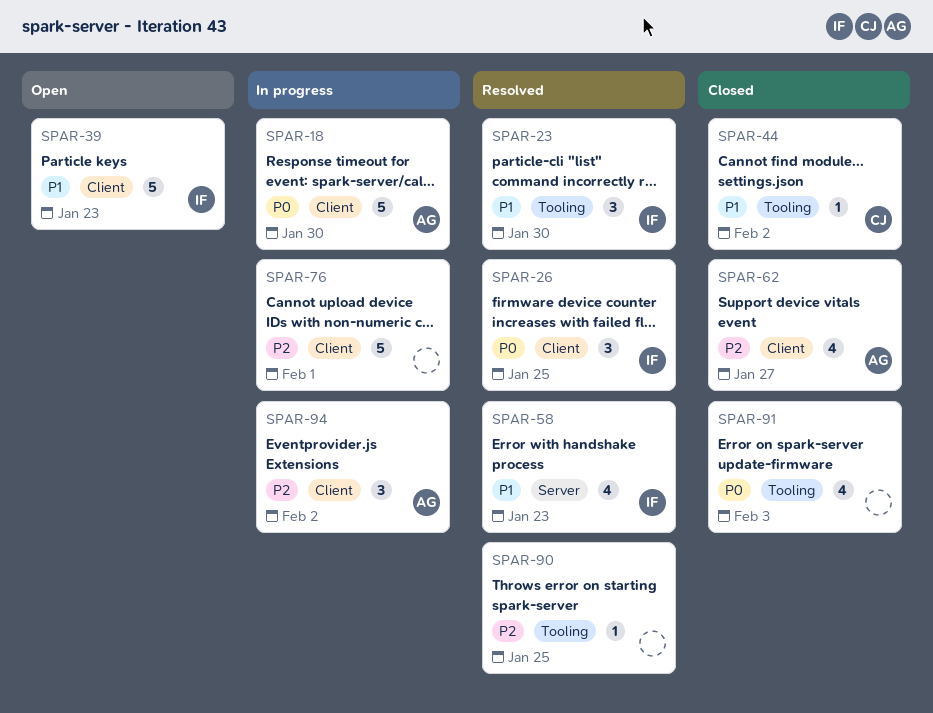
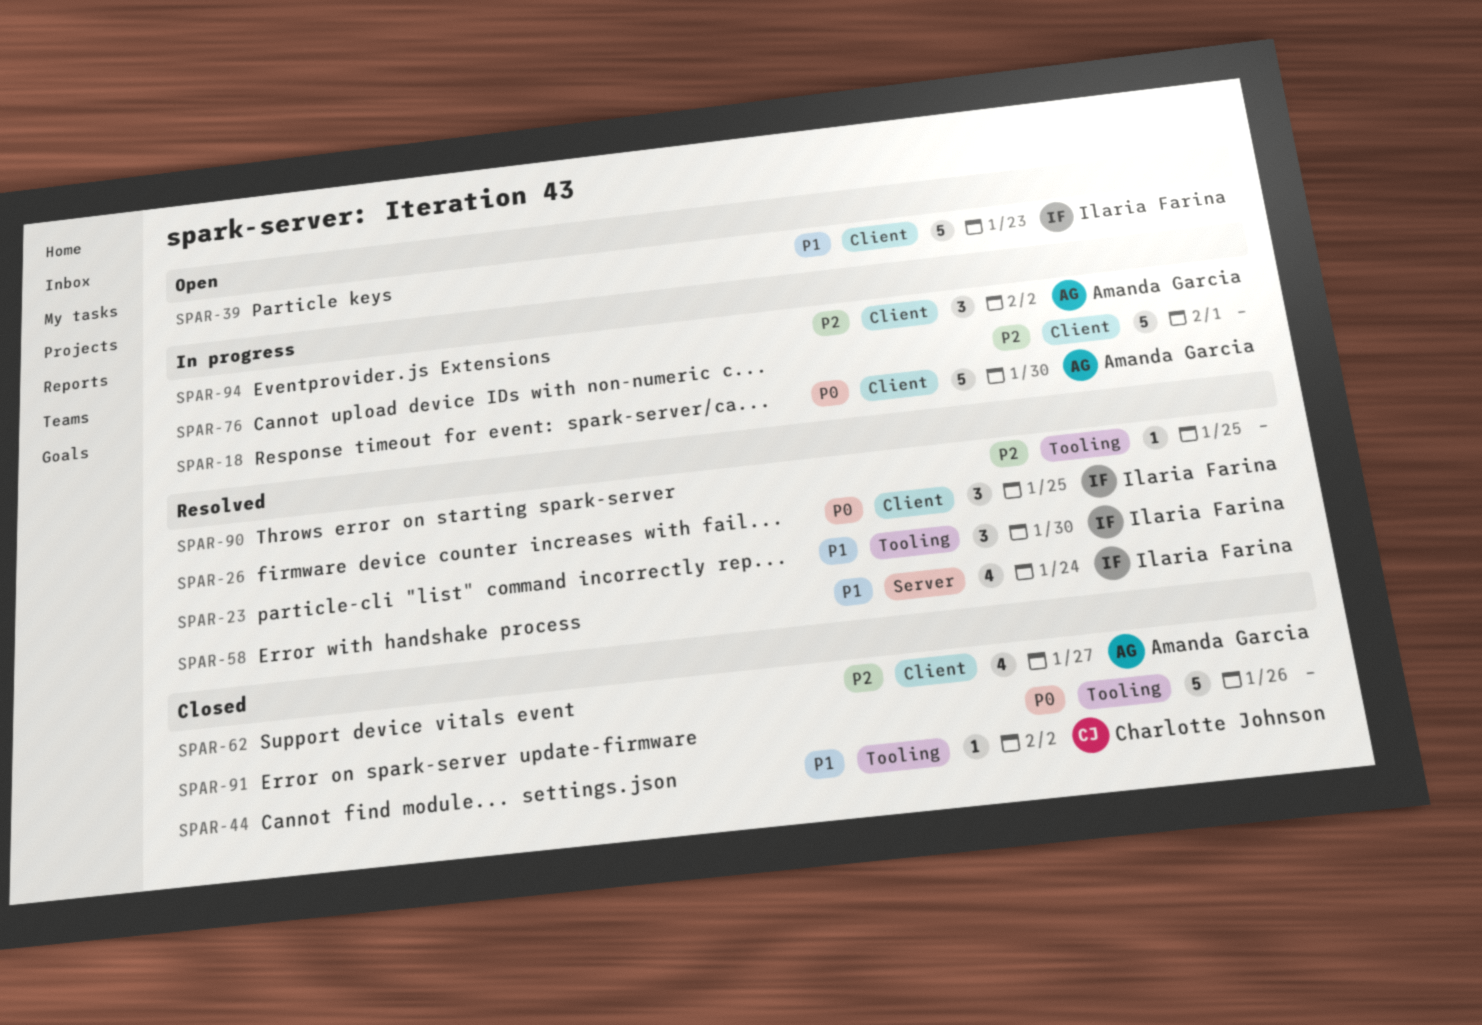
SPAR-58, due: Jan 23 -> Jan 24
SPAR-91, estimate: 4 -> 5
SPAR-91, due: Feb 3 -> Jan 26

